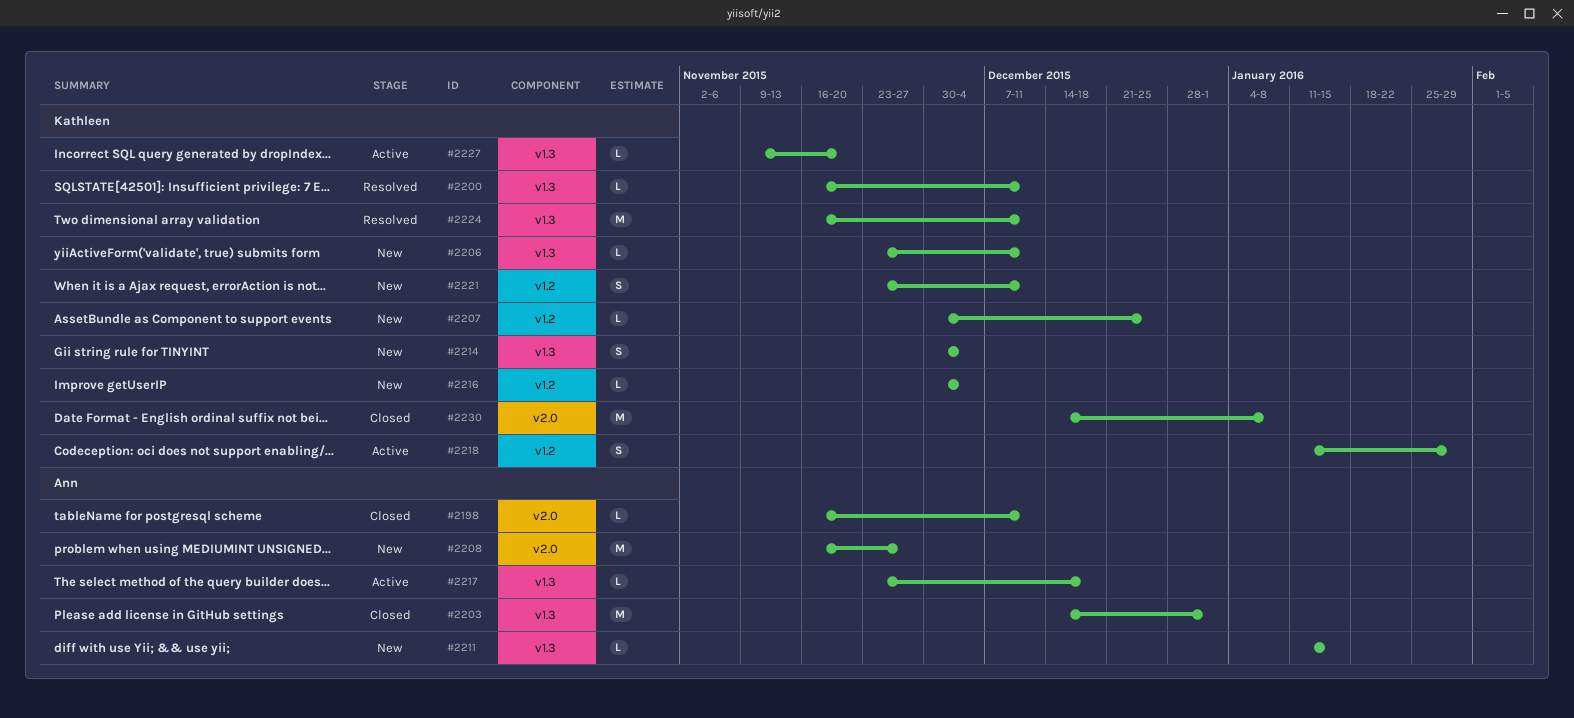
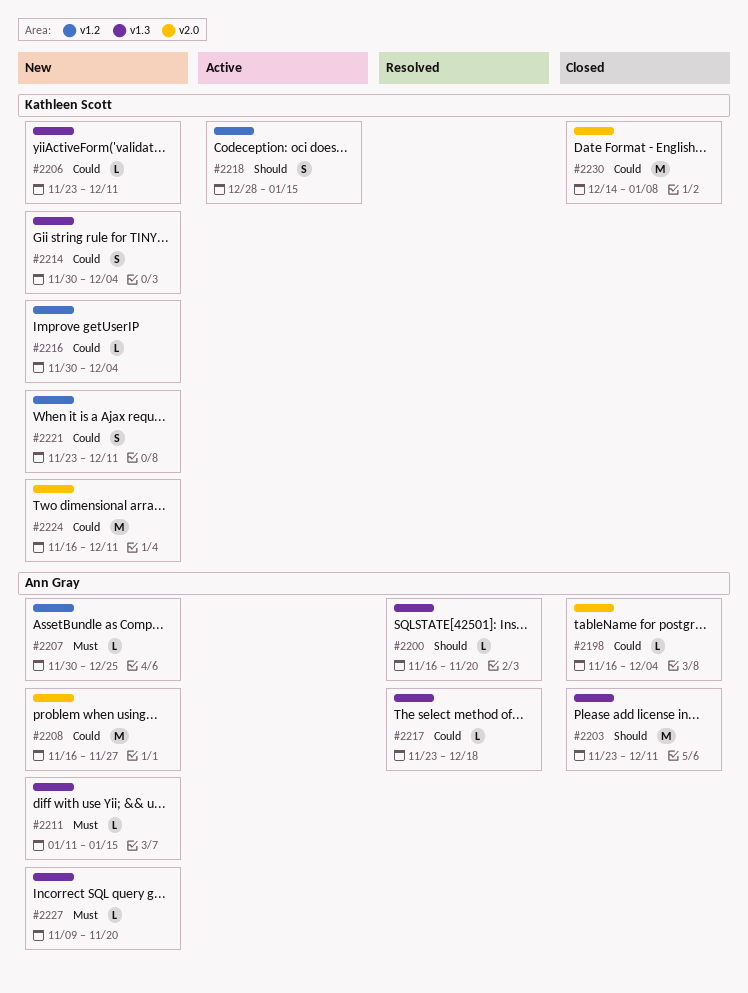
#2198, due: Dec 11 -> Dec 4
#2200, owner: Kathleen Scott -> Ann Gray
#2200, due: Dec 11 -> Nov 20
#2203, start: Dec 14 -> Nov 23
#2203, due: Jan 1 -> Dec 11
#2207, owner: Kathleen Scott -> Ann Gray
#2217, status: Active -> Resolved
#2218, start: Jan 11 -> Dec 28
#2218, due: Jan 29 -> Jan 15
#2224, status: Resolved -> New
#2224, label: v1.3 -> v2.0
#2227, status: Active -> New
#2227, owner: Kathleen Scott -> Ann Gray

